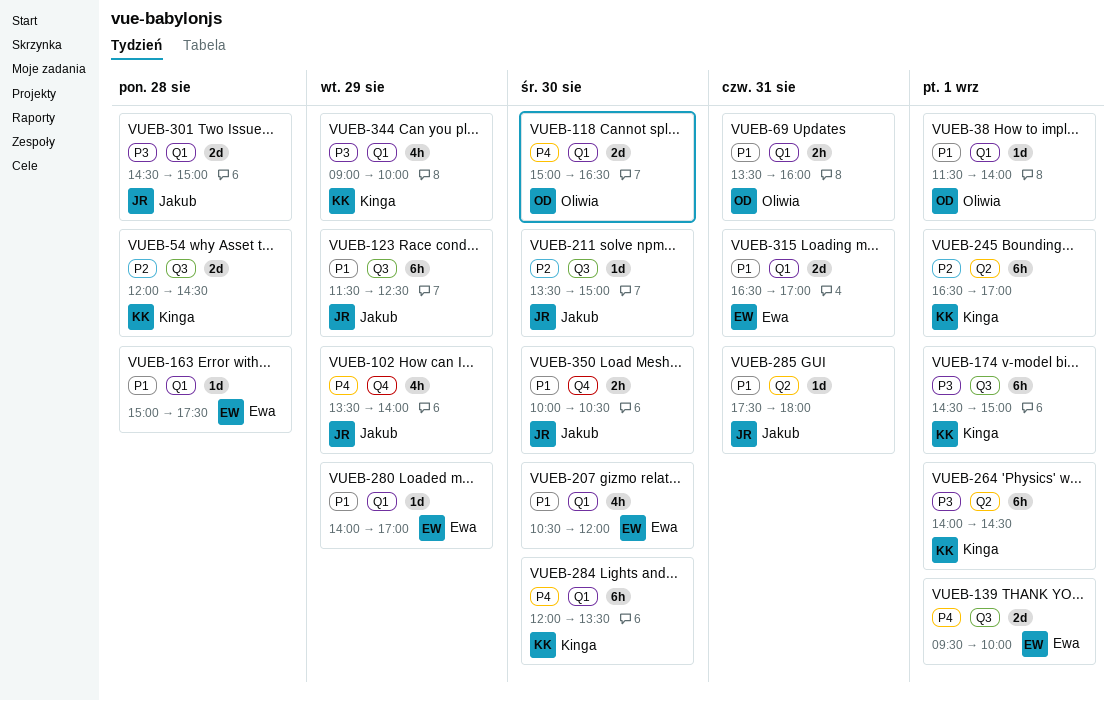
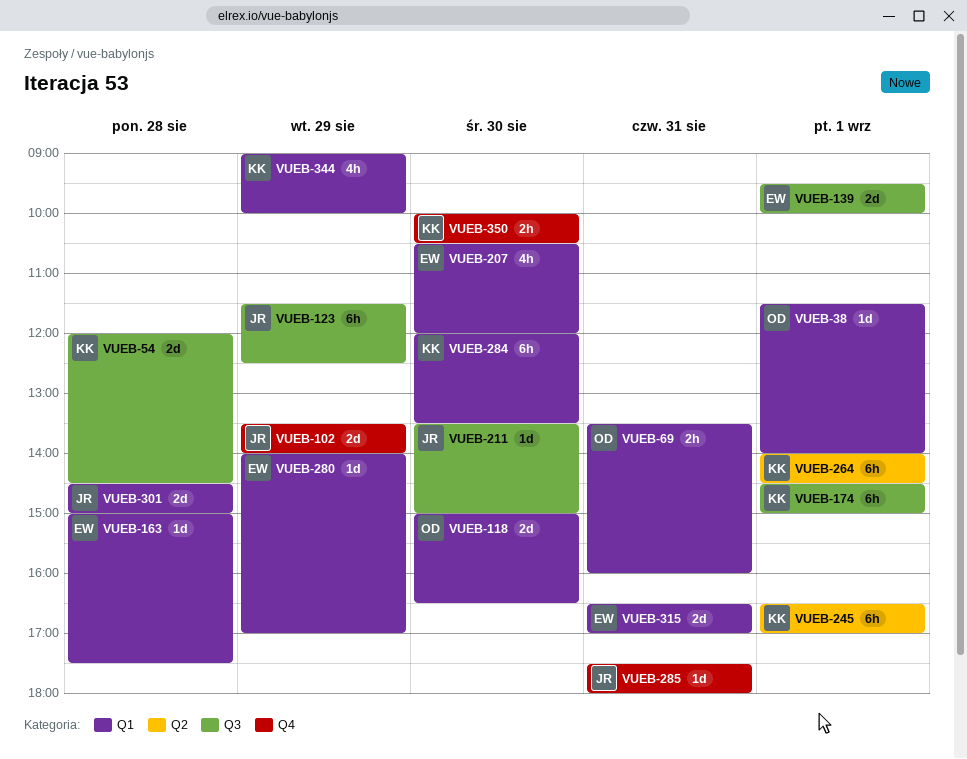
VUEB-102, estimate: 4h -> 2d
VUEB-285, label: Q2 -> Q4
VUEB-350, owner: Jakub -> Kinga

